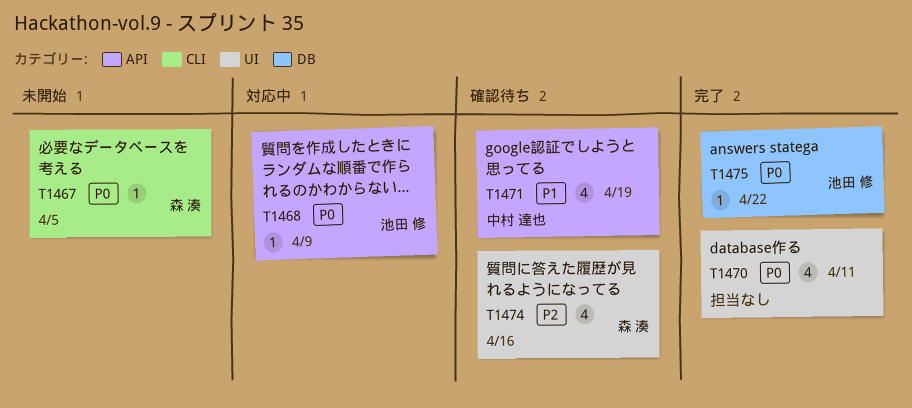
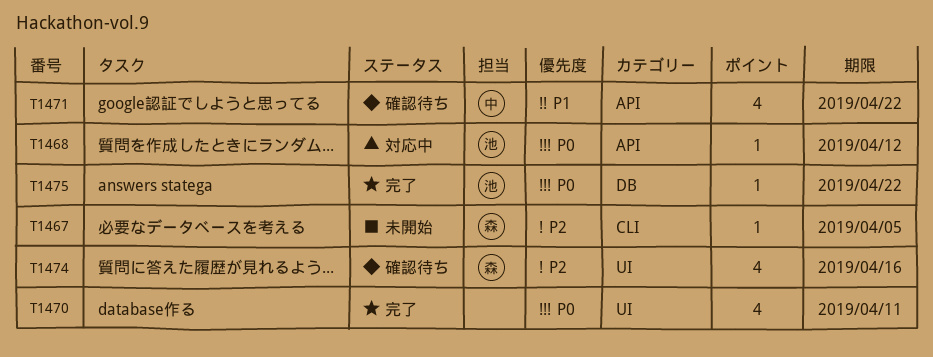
T1467, priority: P0 -> P2
T1468, due: Apr 9 -> Apr 12
T1471, due: Apr 19 -> Apr 22

